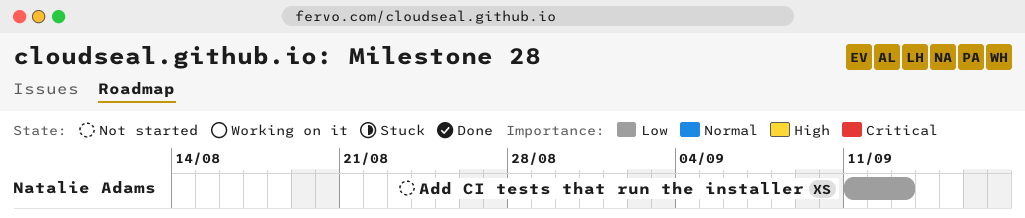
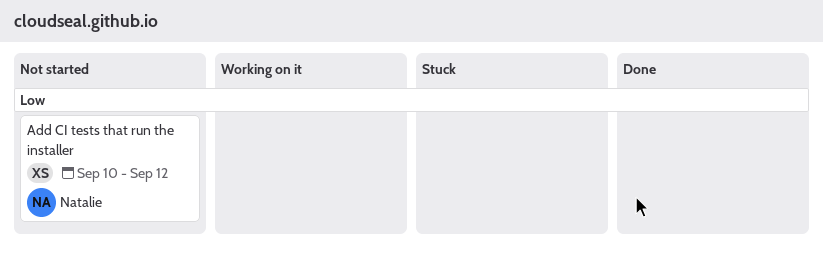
Add CI tests that run the installer, start: Sep 11 -> Sep 10
Add CI tests that run the installer, due: Sep 13 -> Sep 12

